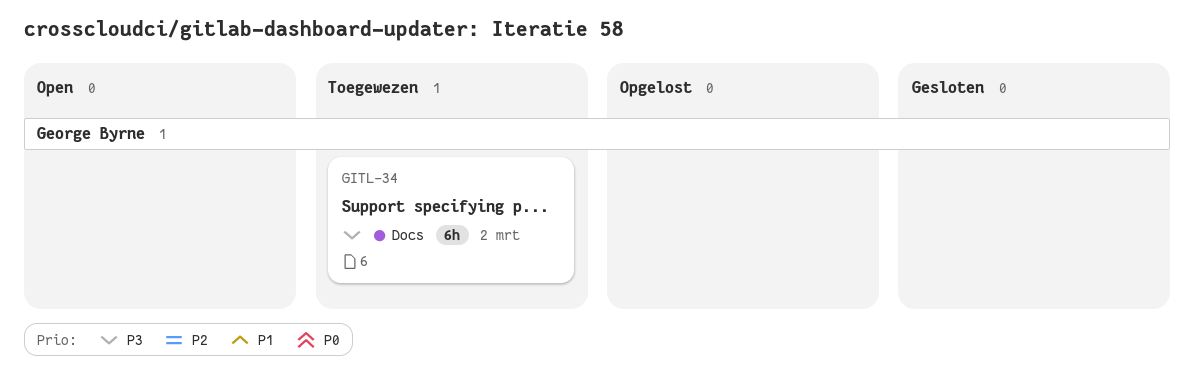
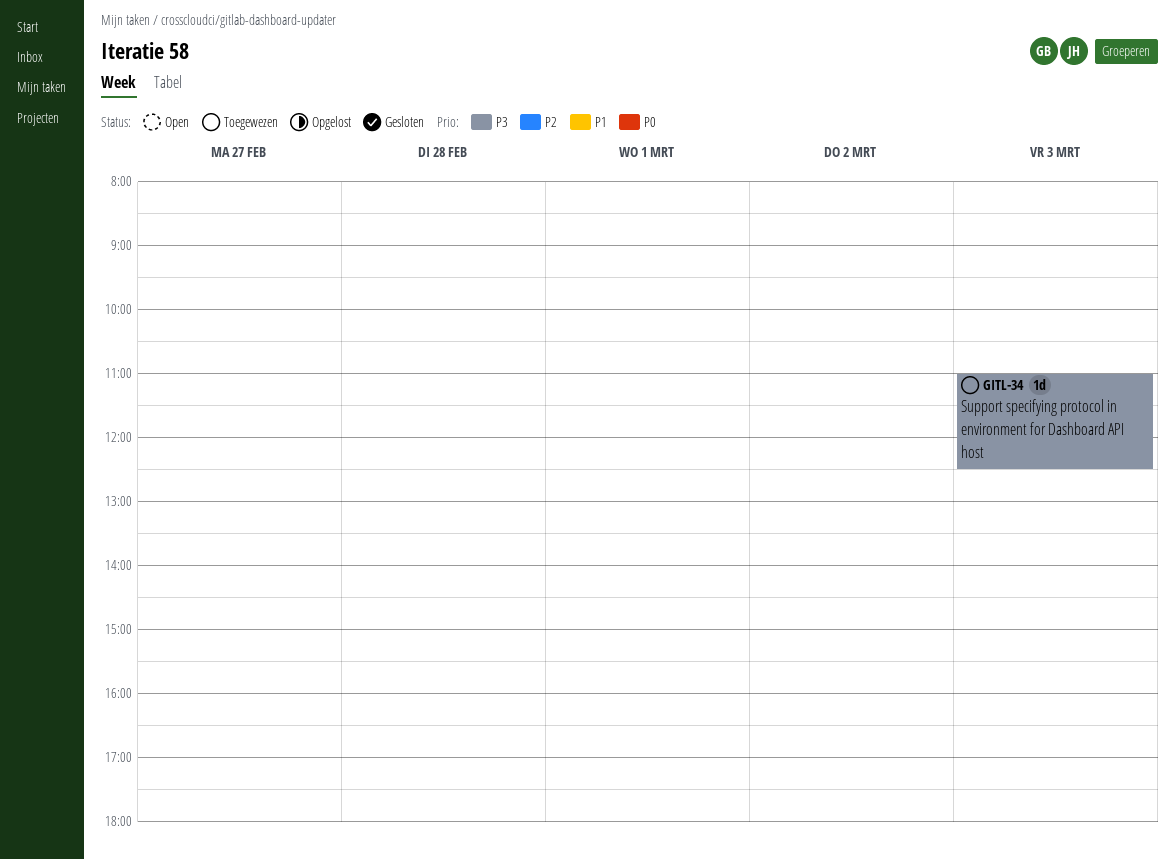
GITL-34, estimate: 6h -> 1d
GITL-34, day: Mar 2 -> Mar 3

